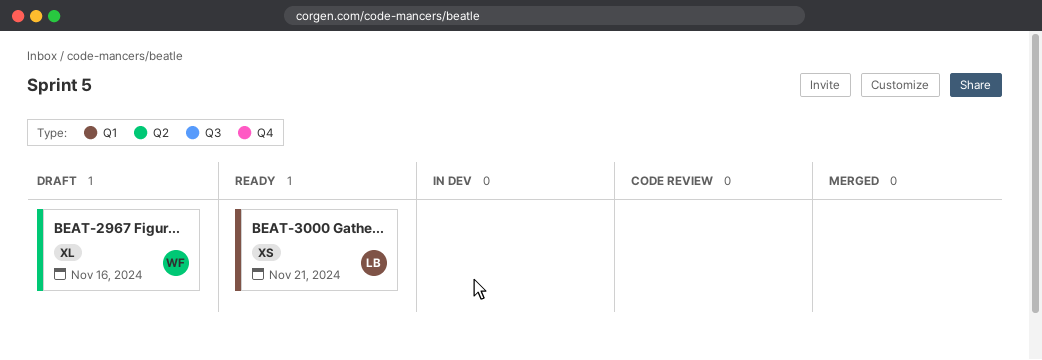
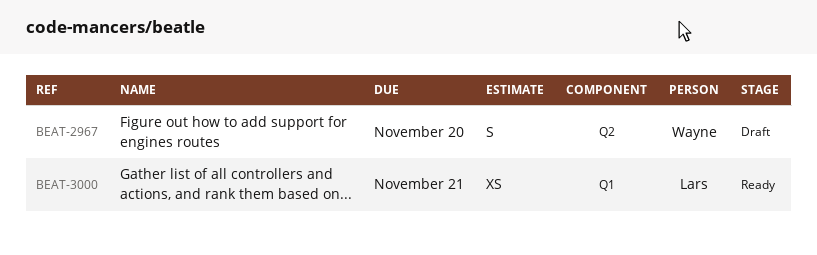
BEAT-2967, estimate: XL -> S
BEAT-2967, due: Nov 16 -> Nov 20

